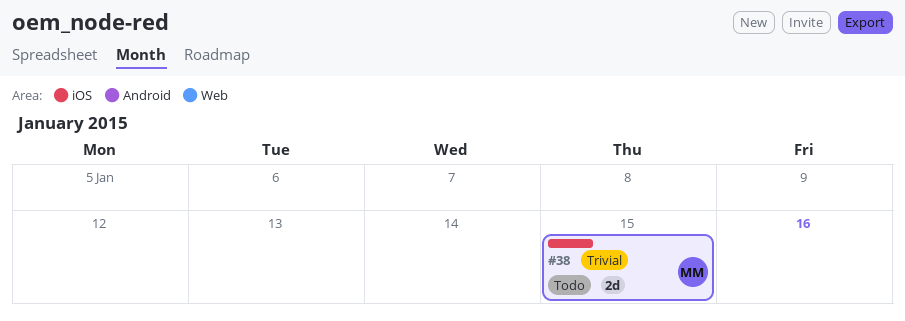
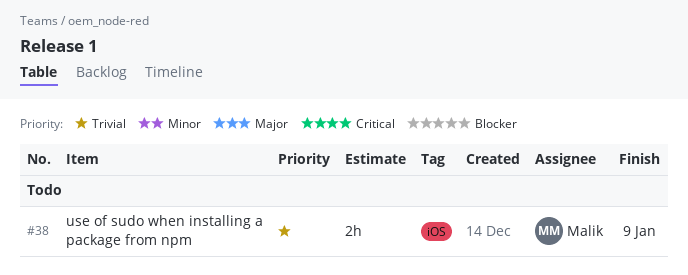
#38, estimate: 2d -> 2h
#38, due: Jan 15 -> Jan 9

